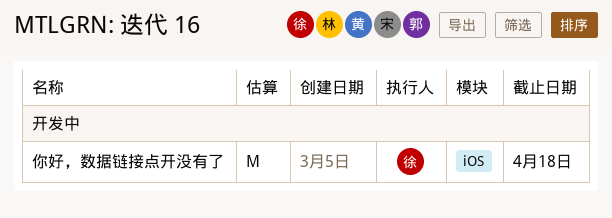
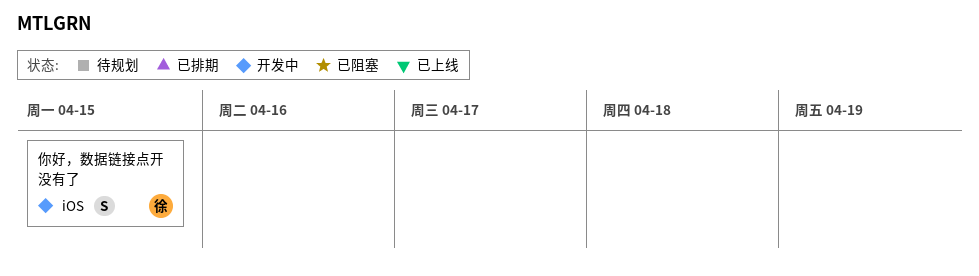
你好，数据链接点开没有了, estimate: M -> S
你好，数据链接点开没有了, due: Apr 18 -> Apr 15

